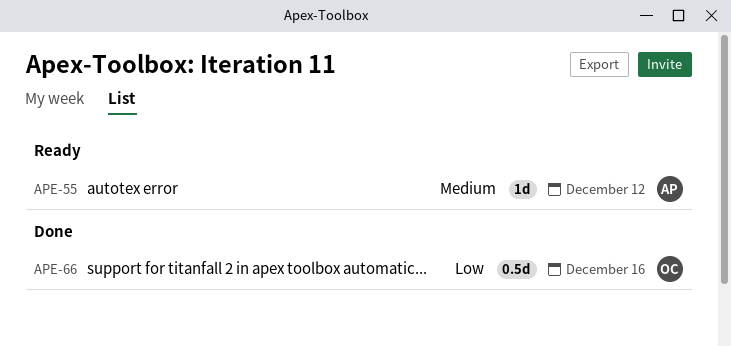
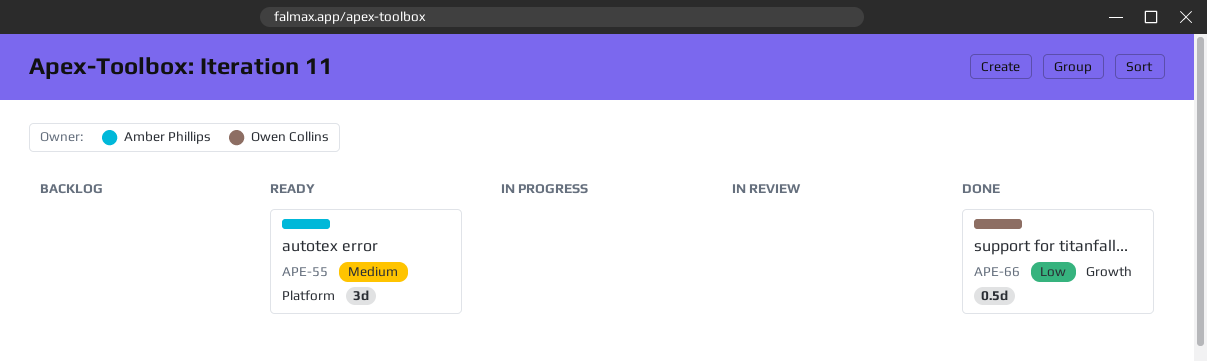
APE-55, estimate: 1d -> 3d

